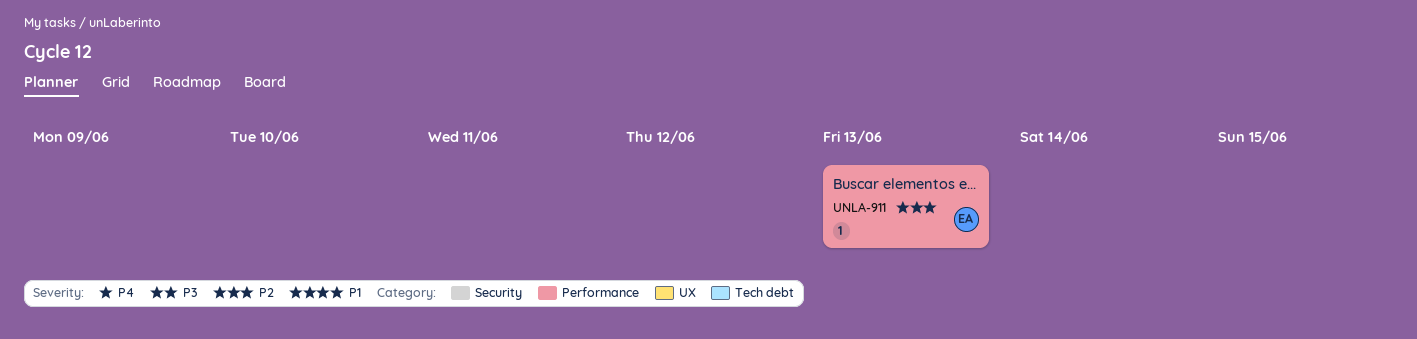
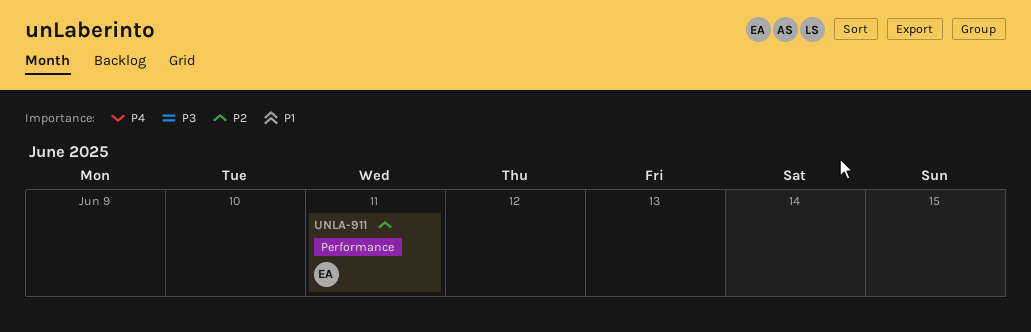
UNLA-911, due: Jun 13 -> Jun 11

